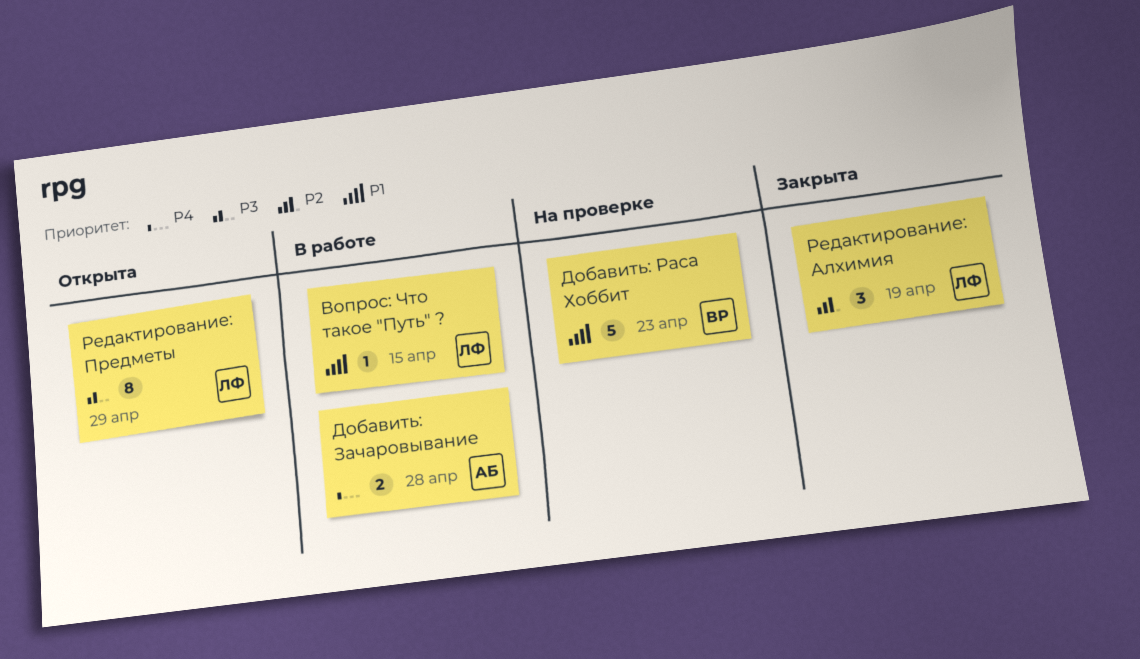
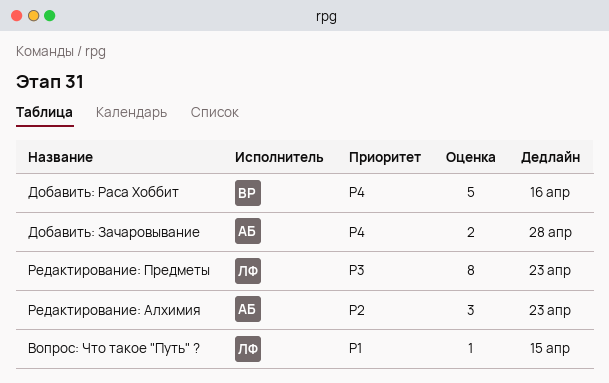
Добавить: Раса Хоббит, priority: P1 -> P4
Добавить: Раса Хоббит, due: Apr 23 -> Apr 16
Редактирование: Алхимия, owner: ЛФ -> АБ
Редактирование: Алхимия, due: Apr 19 -> Apr 23
Редактирование: Предметы, due: Apr 29 -> Apr 23

